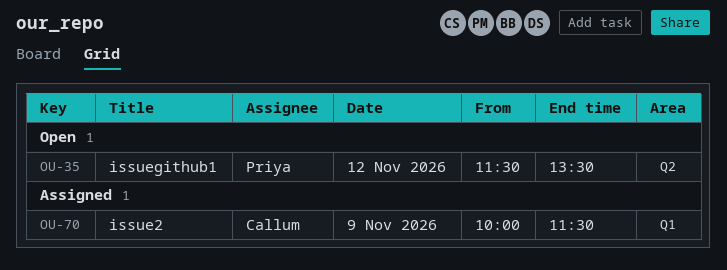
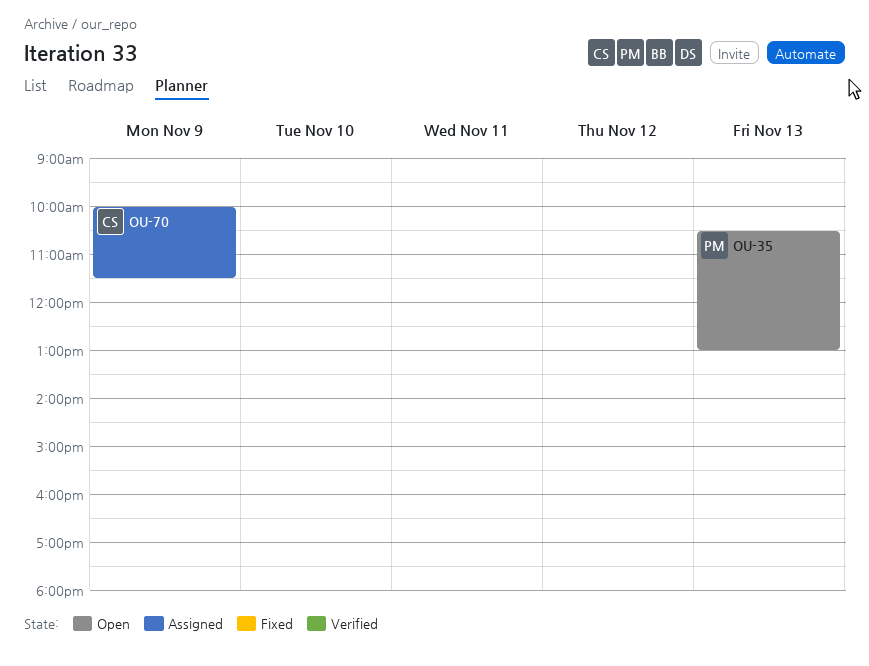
OU-35, day: Nov 12 -> Nov 13
OU-35, begins: 11:30 -> 10:30
OU-35, ends: 13:30 -> 13:00

